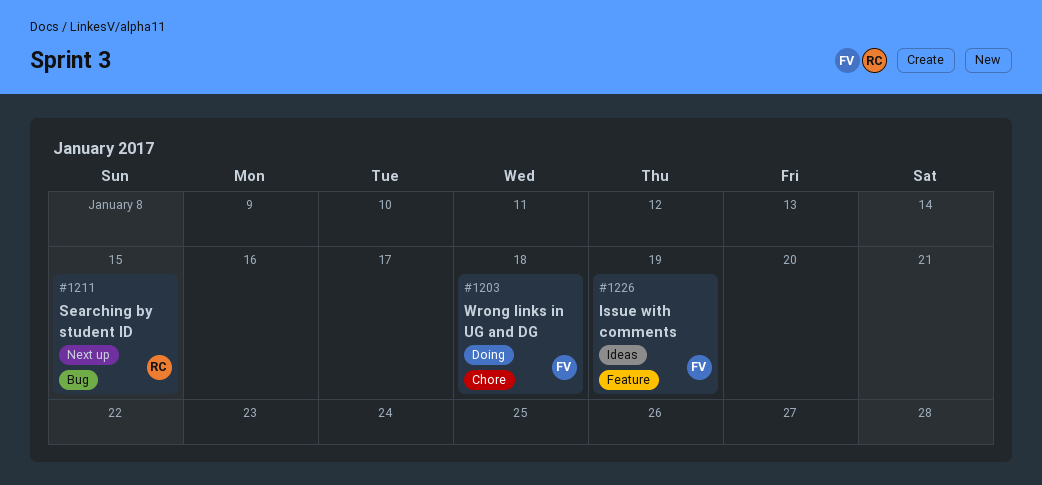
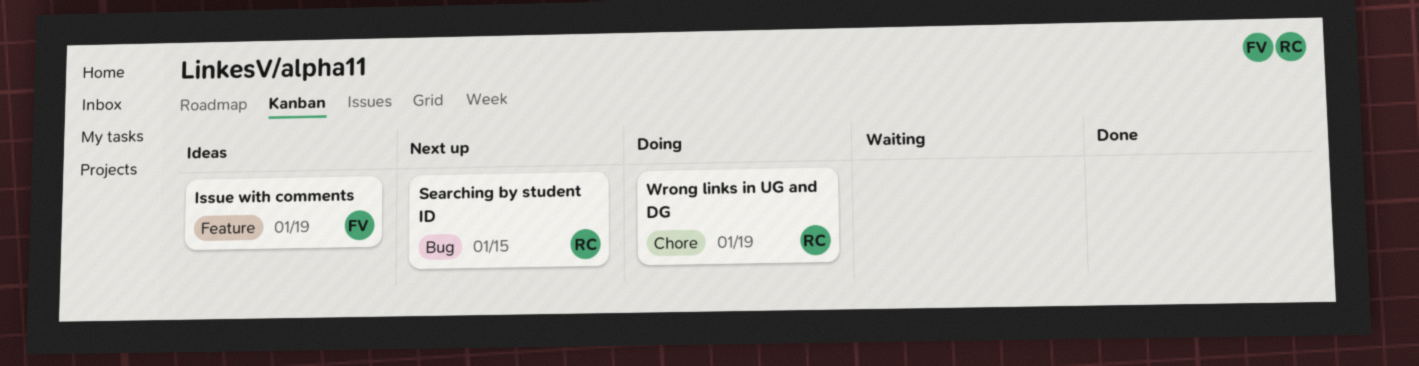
Wrong links in UG and DG, owner: FV -> RC
Wrong links in UG and DG, due: Jan 18 -> Jan 19

